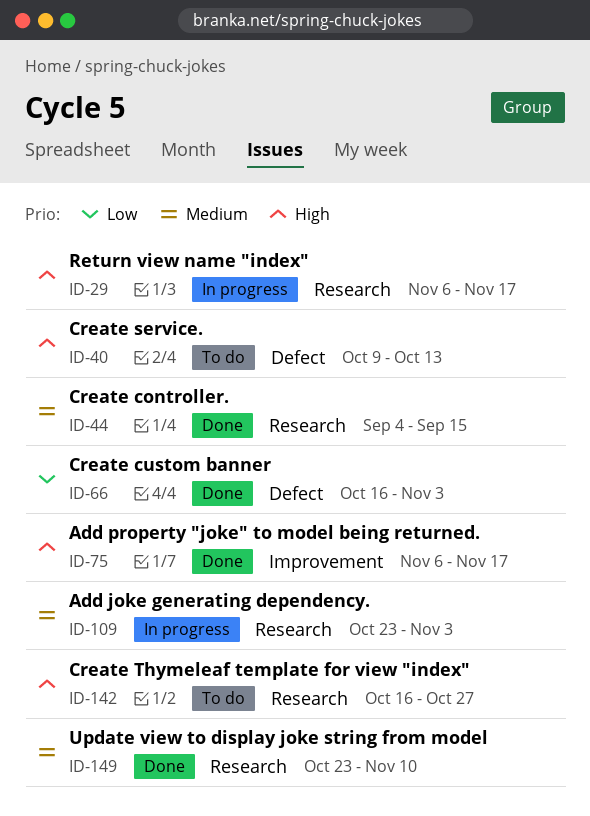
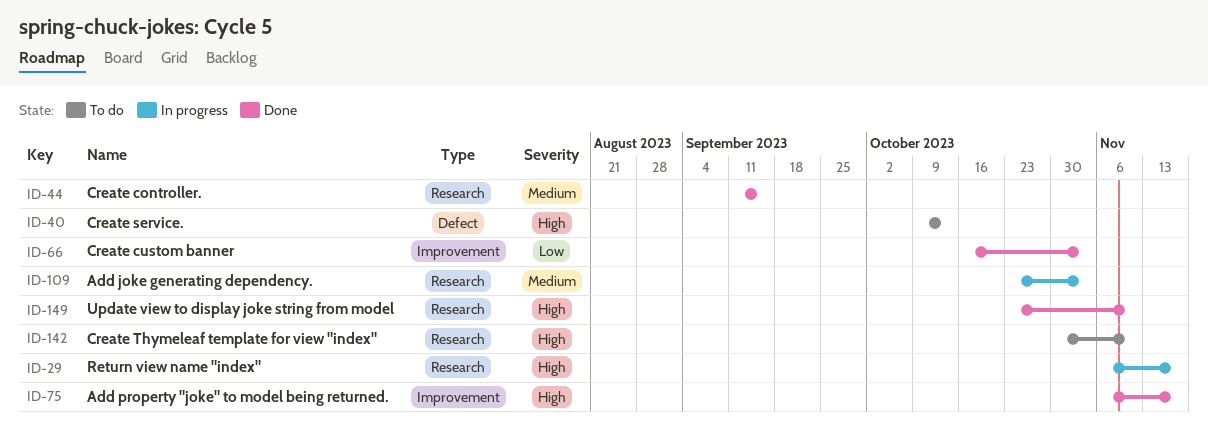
ID-44, start: Sep 4 -> Sep 11
ID-66, label: Defect -> Improvement
ID-142, start: Oct 16 -> Oct 30
ID-142, due: Oct 27 -> Nov 10
ID-149, priority: Medium -> High

